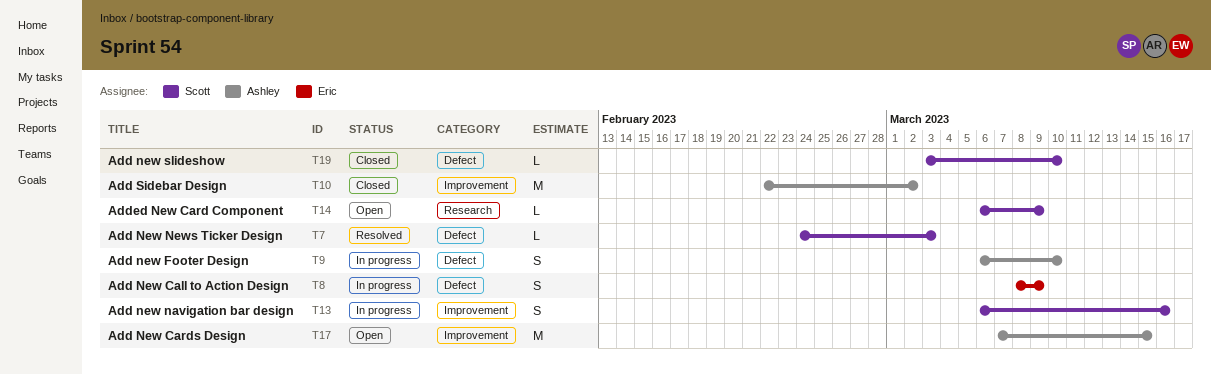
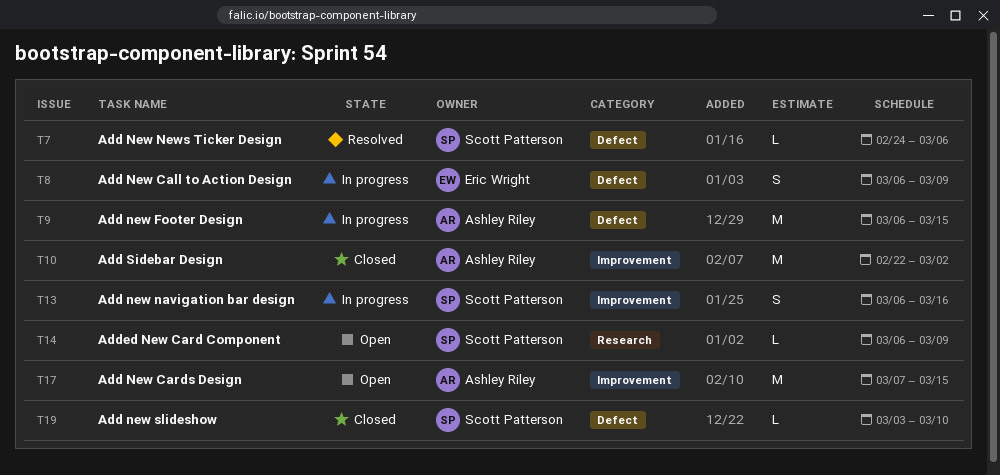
T7, due: Mar 3 -> Mar 6
T8, start: Mar 8 -> Mar 6
T9, estimate: S -> M
T9, due: Mar 10 -> Mar 15

